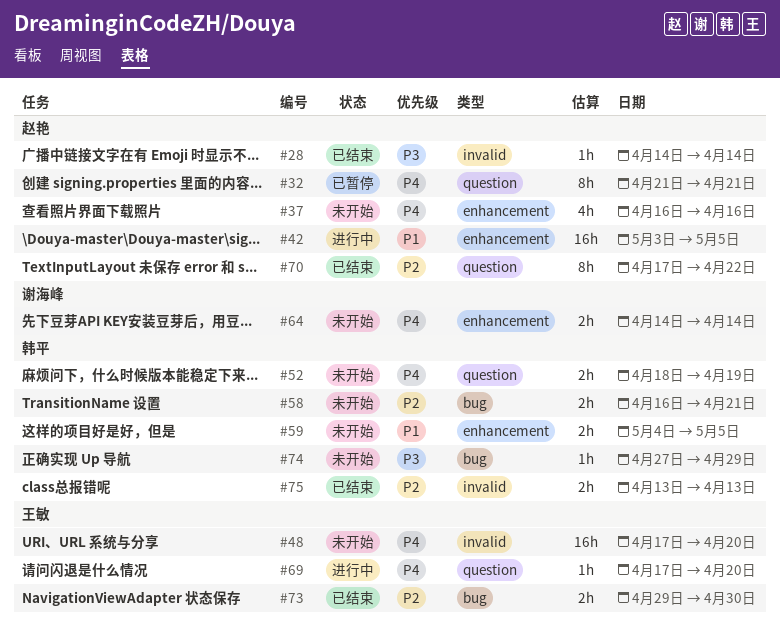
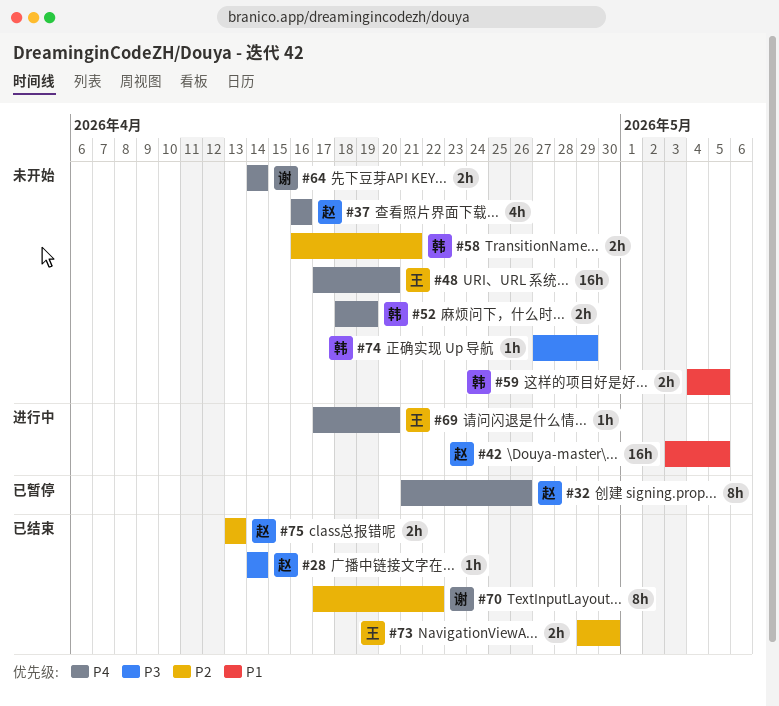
#32, due: Apr 21 -> Apr 26
#70, owner: 赵艳 -> 谢海峰
#75, owner: 韩平 -> 赵艳

